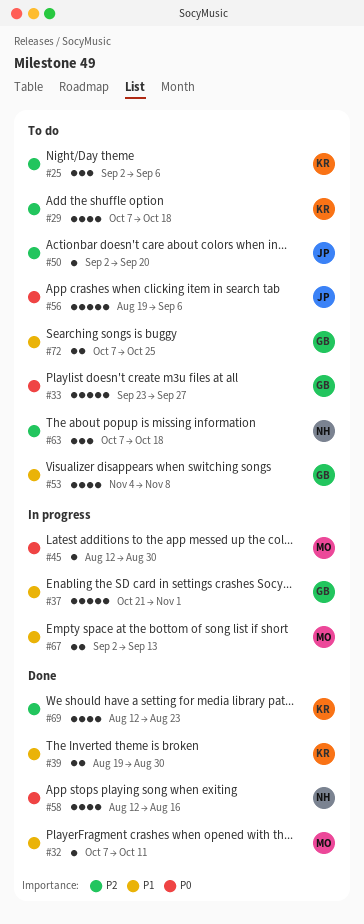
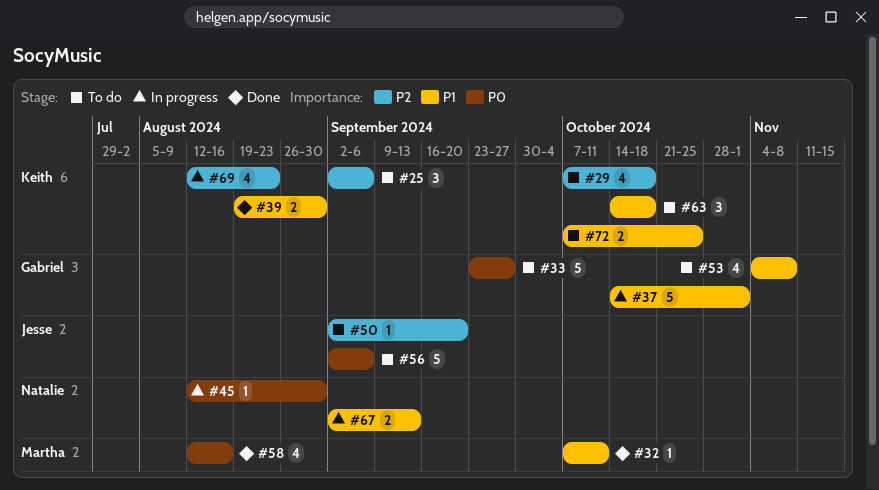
#37, start: Oct 21 -> Oct 14
#45, owner: Martha -> Natalie
#56, start: Aug 19 -> Sep 2
#58, owner: Natalie -> Martha
#63, owner: Natalie -> Keith
#63, priority: P2 -> P1
#63, start: Oct 7 -> Oct 14
#67, owner: Martha -> Natalie
#69, status: Done -> In progress
#72, owner: Gabriel -> Keith

